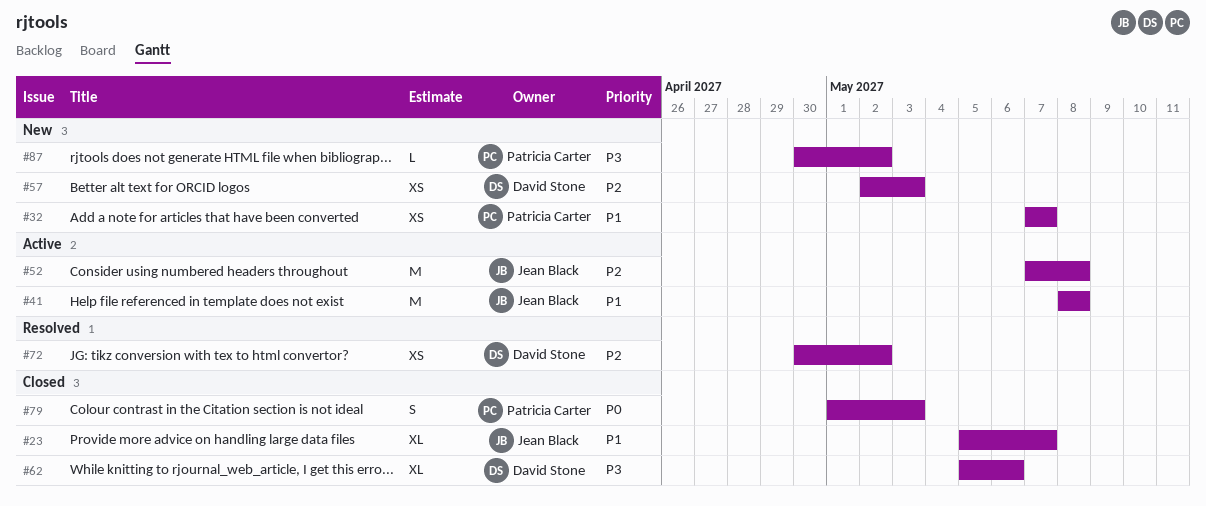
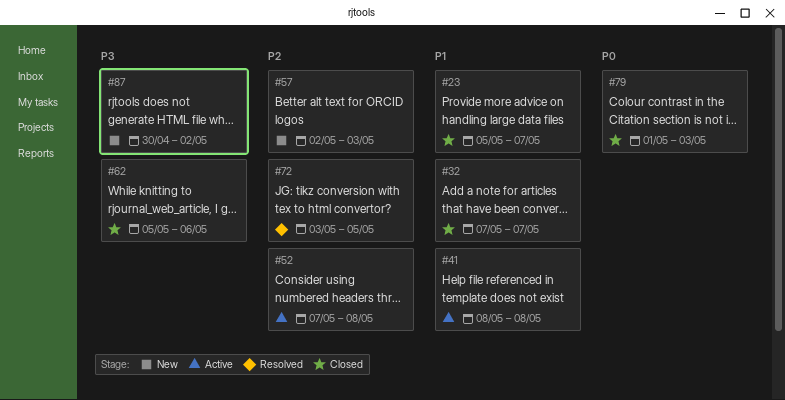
#32, status: New -> Closed
#72, start: Apr 30 -> May 3
#72, due: May 2 -> May 5

